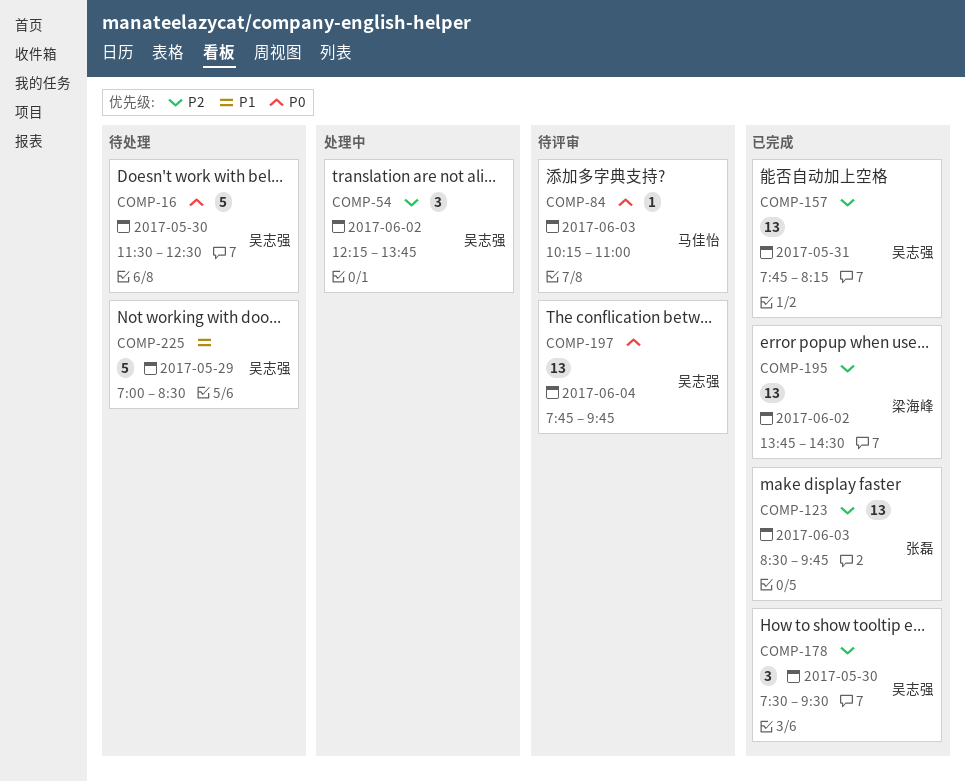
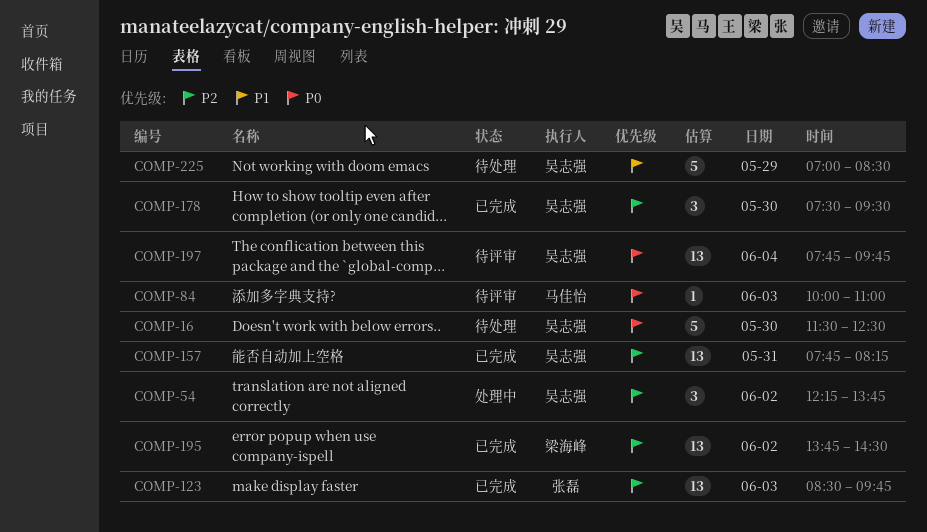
COMP-84, begins: 10:15 -> 10:00

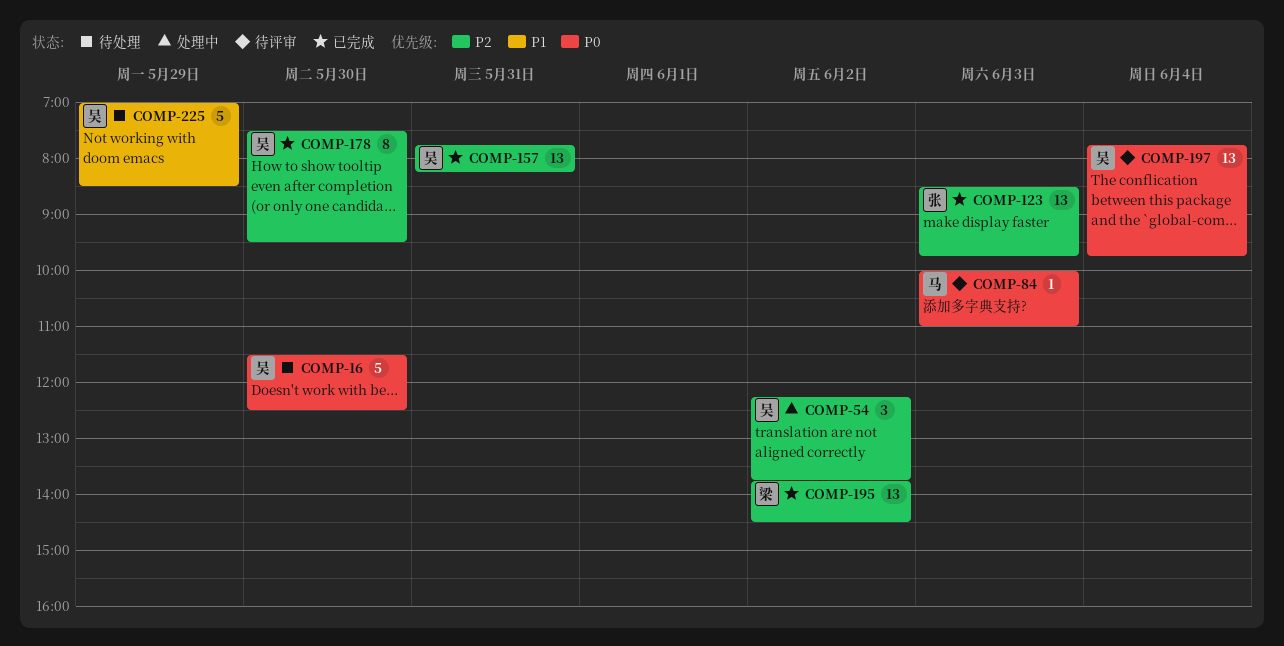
COMP-178, estimate: 3 -> 8

